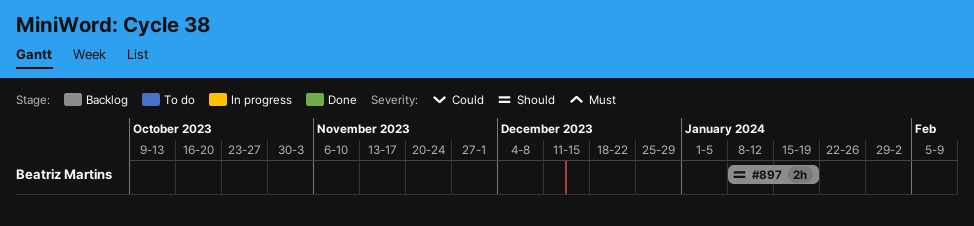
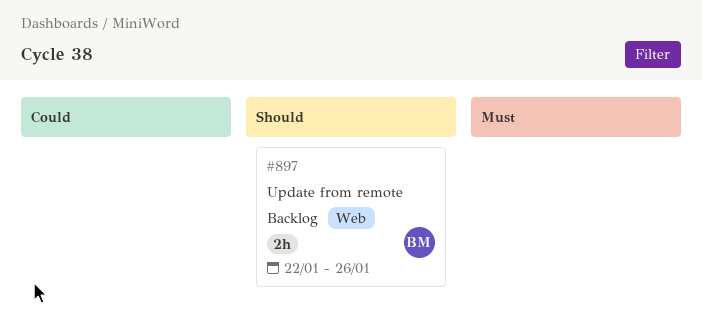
#897, start: Jan 8 -> Jan 22
#897, due: Jan 19 -> Jan 26

